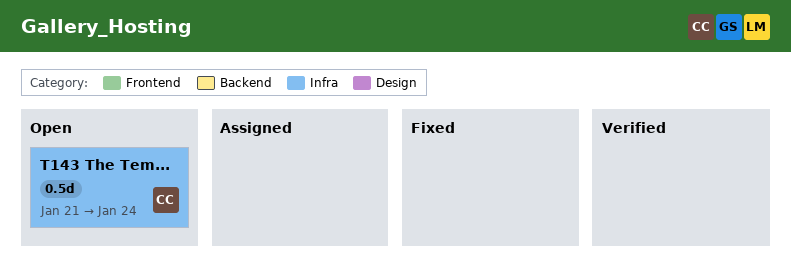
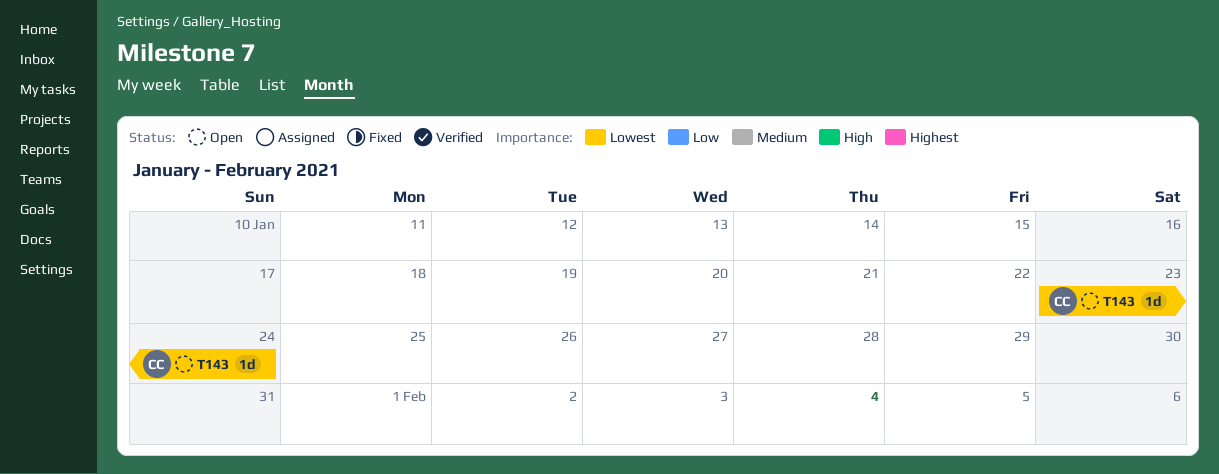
T143, estimate: 0.5d -> 1d
T143, start: Jan 21 -> Jan 23

